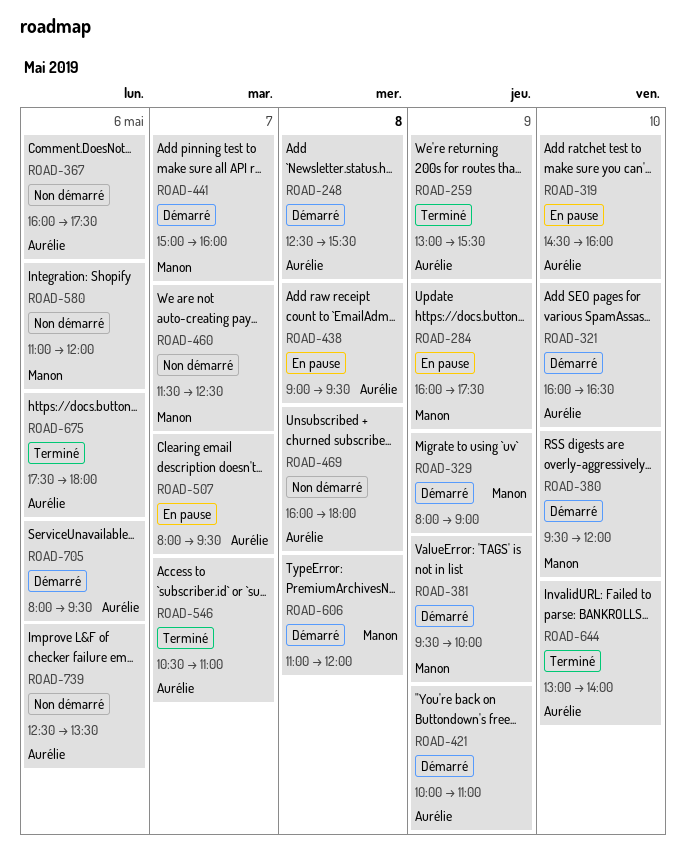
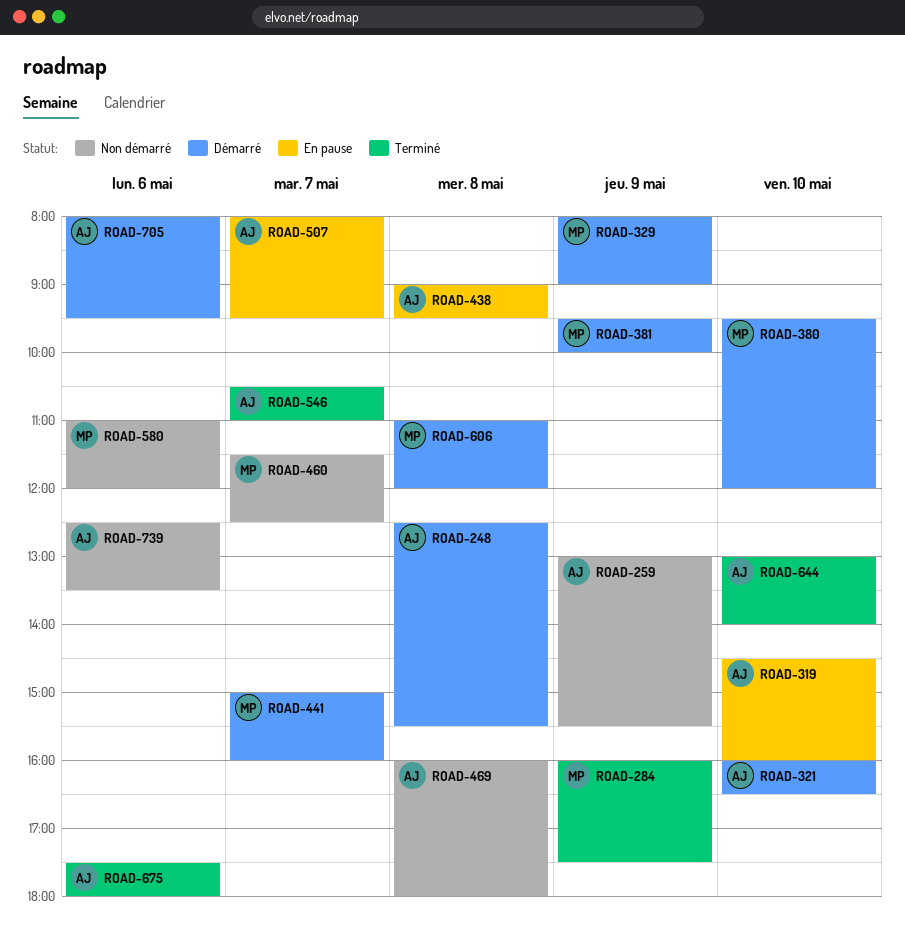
ROAD-259, status: Terminé -> Non démarré
ROAD-284, status: En pause -> Terminé
ROAD-367: present -> none
ROAD-421: present -> none

